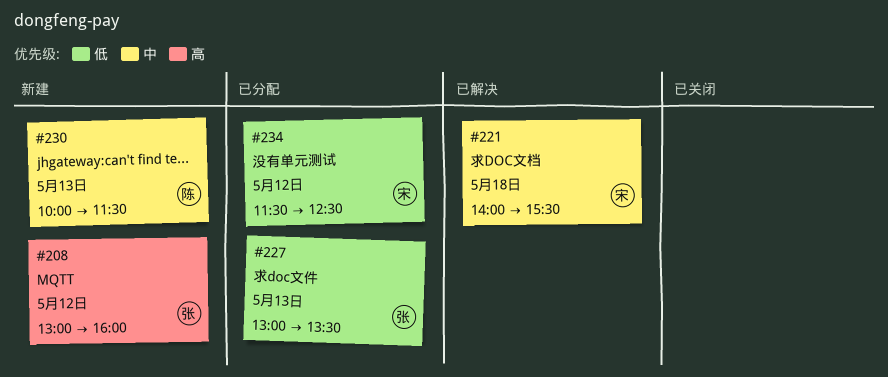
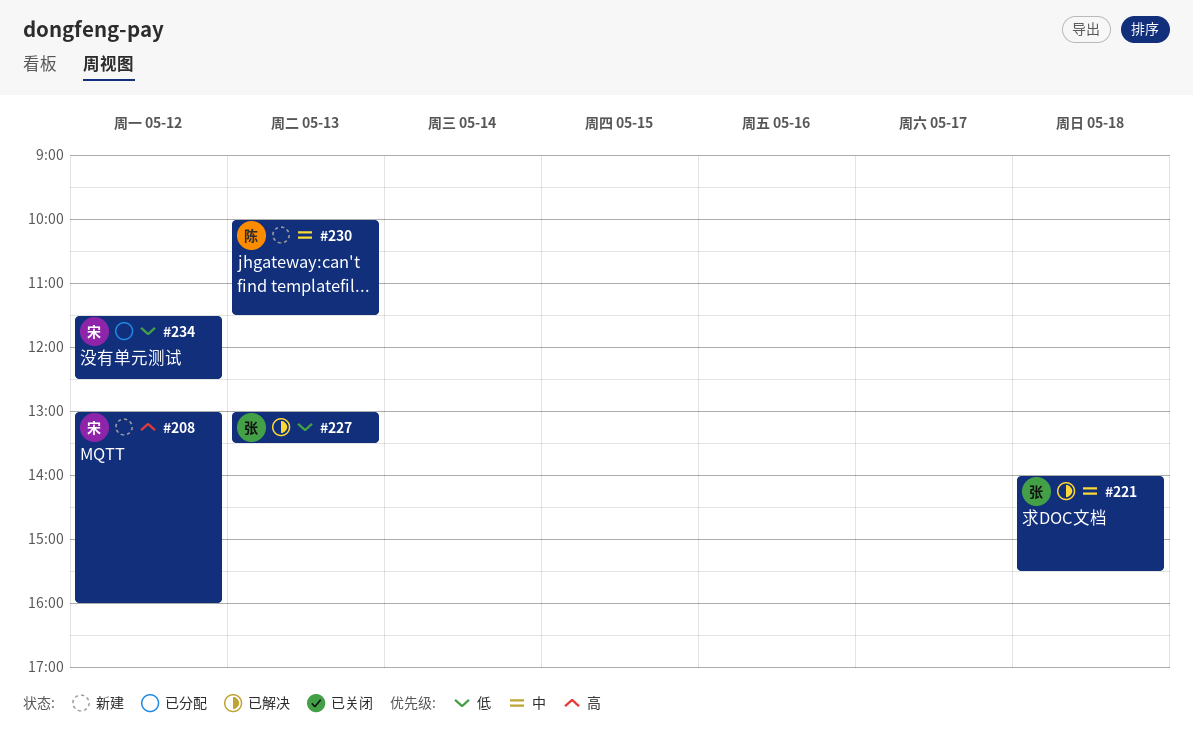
#208, owner: 张 -> 宋
#221, owner: 宋 -> 张
#227, status: 已分配 -> 已解决

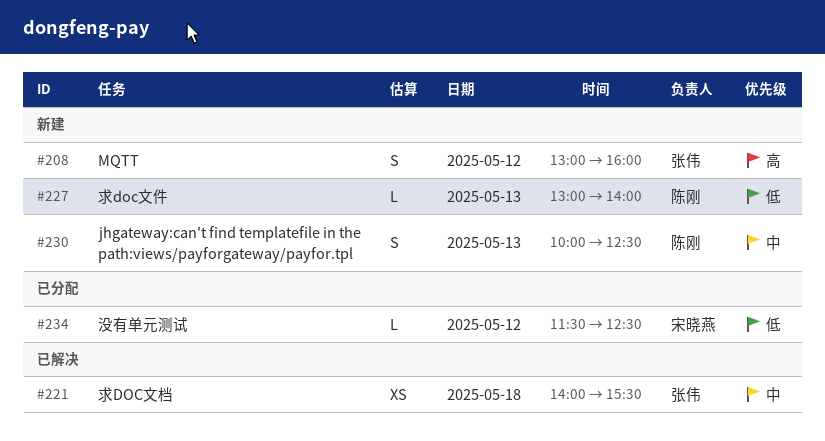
#208, owner: 宋晓燕 -> 张伟
#227, status: 已解决 -> 新建
#227, owner: 张伟 -> 陈刚
#227, ends: 13:30 -> 14:00
#230, ends: 11:30 -> 12:30

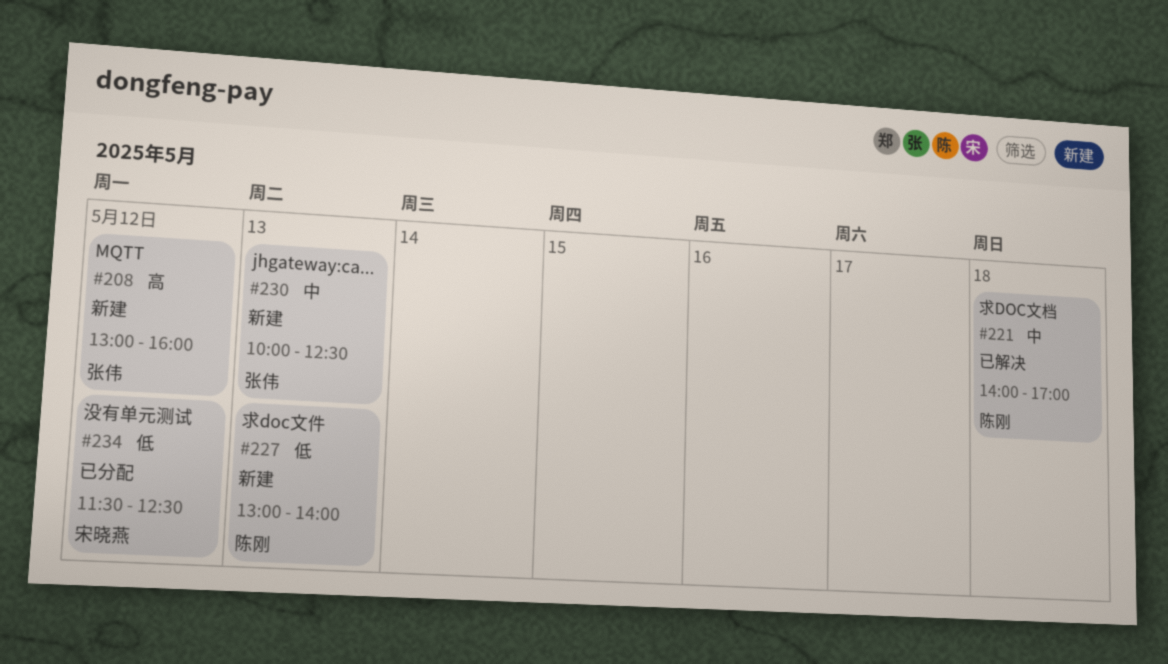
#221, owner: 张伟 -> 陈刚
#221, ends: 15:30 -> 17:00
#230, owner: 陈刚 -> 张伟

